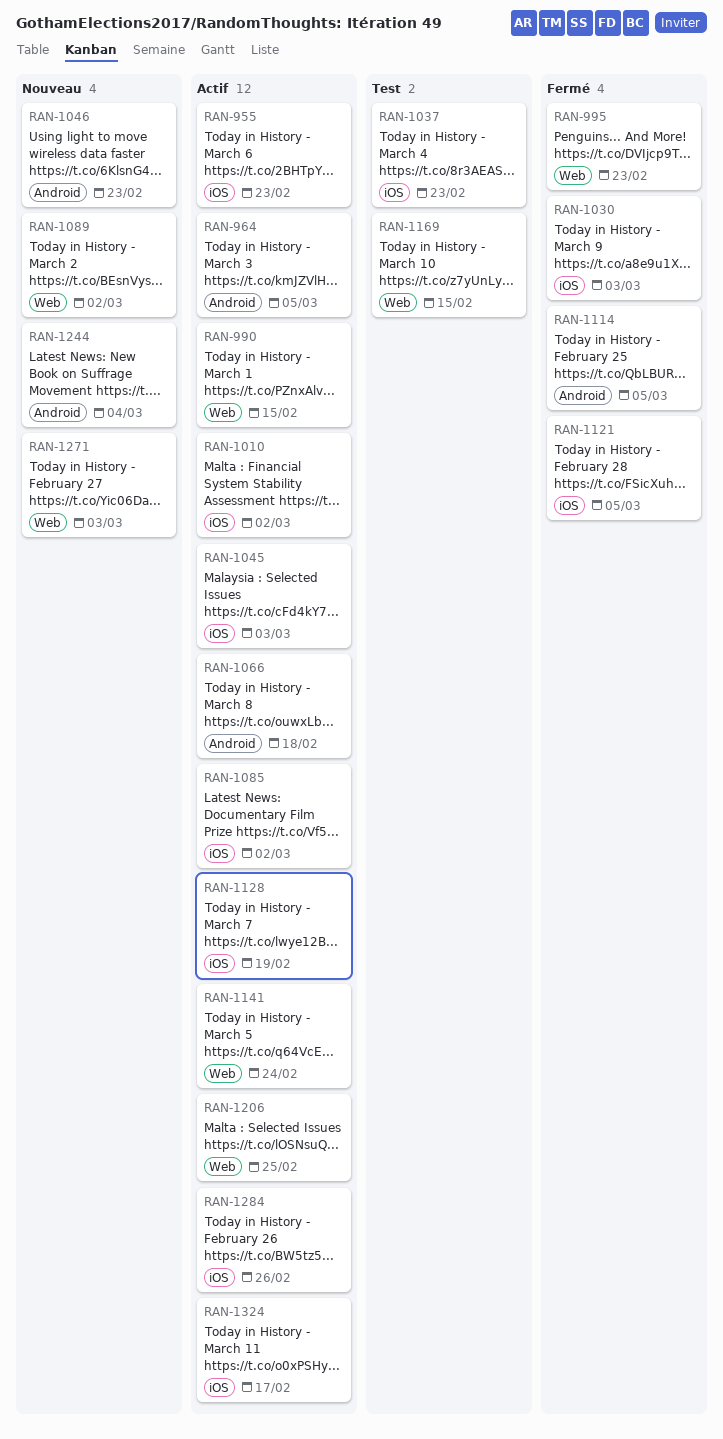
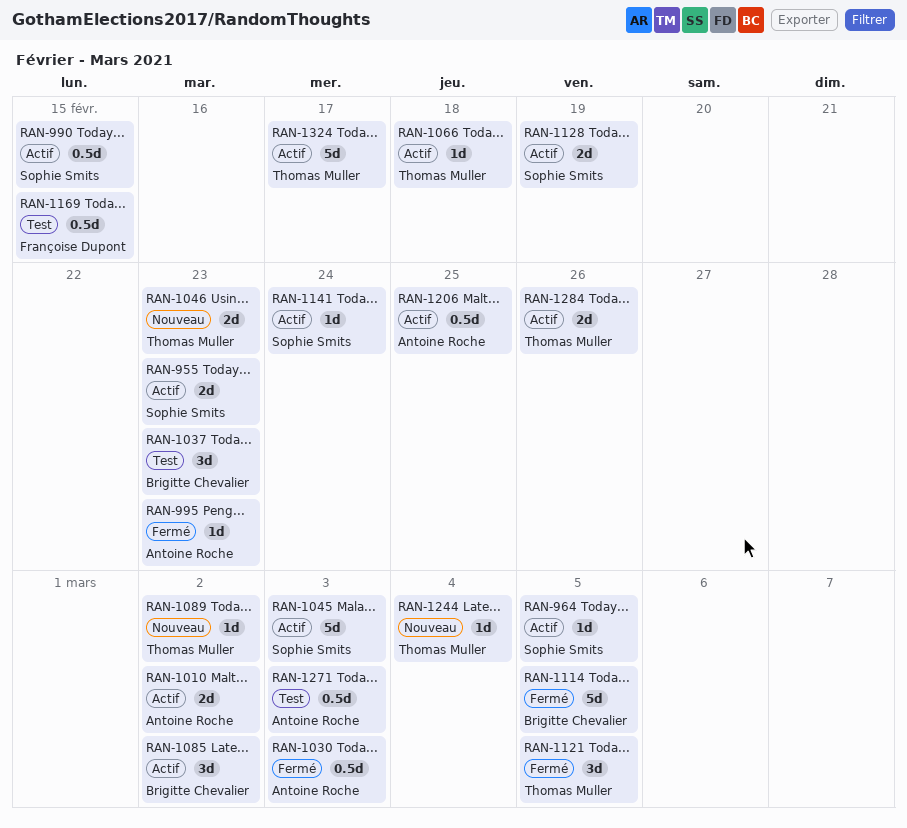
RAN-1271, status: Nouveau -> Test

